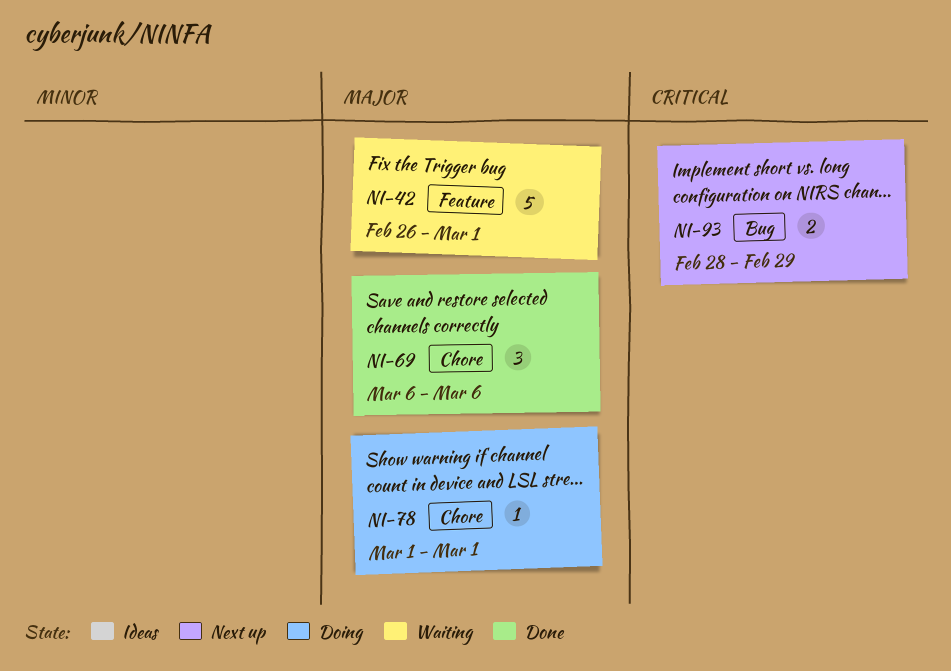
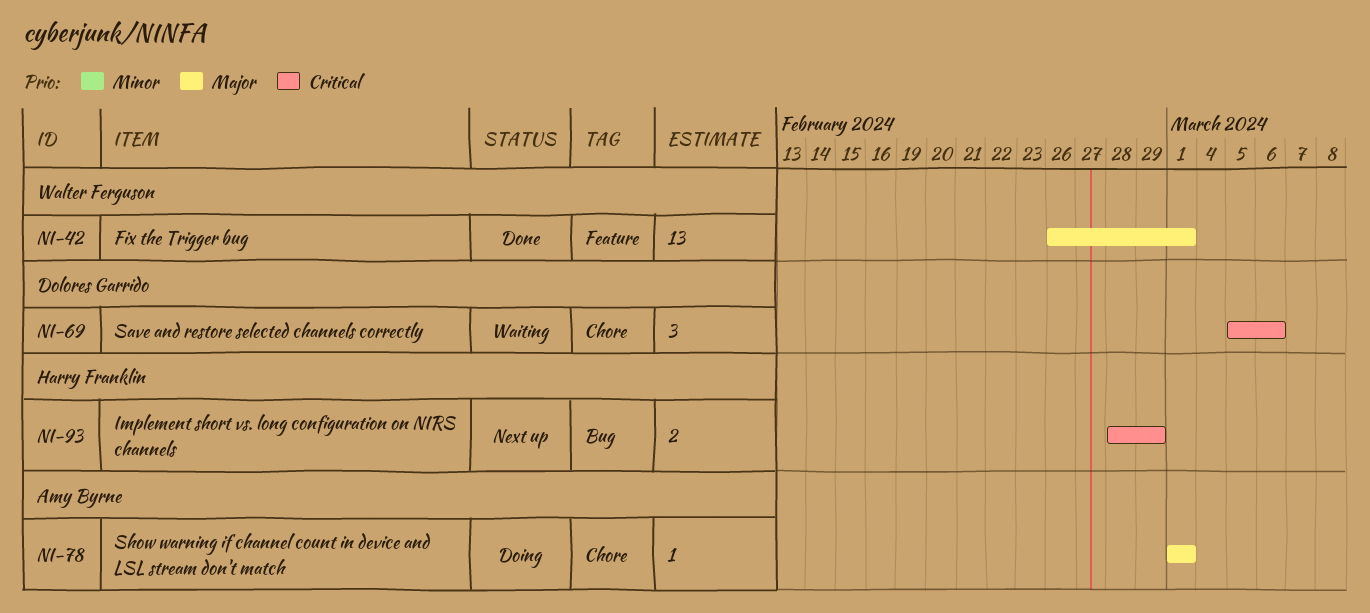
NI-42, status: Waiting -> Done
NI-42, estimate: 5 -> 13
NI-69, status: Done -> Waiting
NI-69, priority: Major -> Critical
NI-69, start: Mar 6 -> Mar 5

